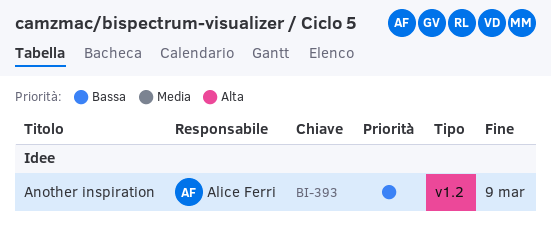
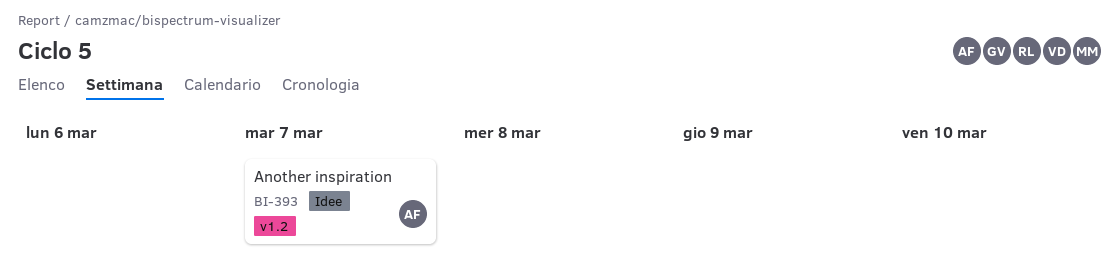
BI-393, due: Mar 9 -> Mar 7

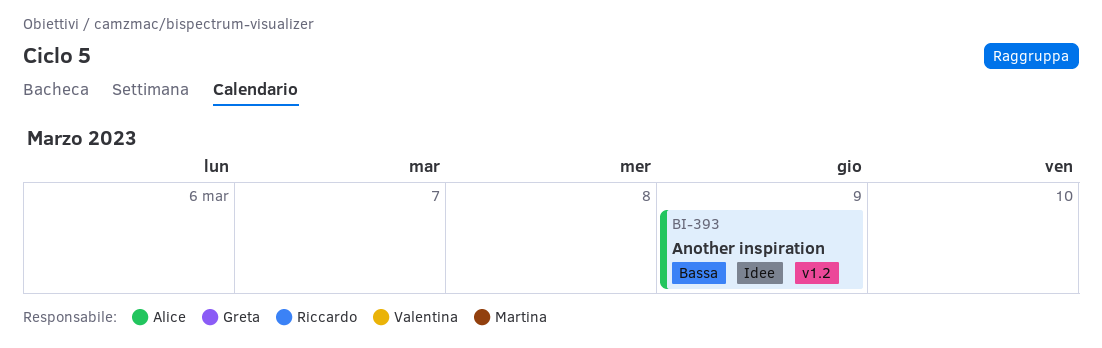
BI-393, due: Mar 7 -> Mar 9

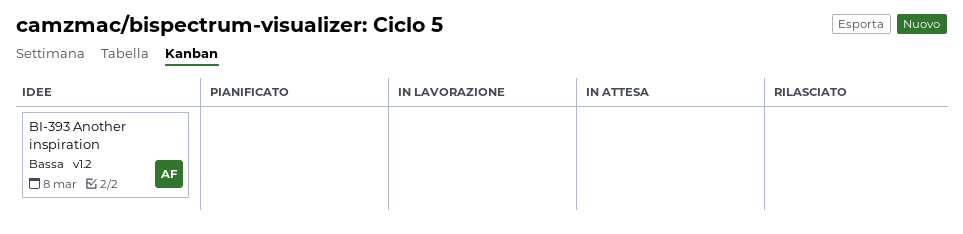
BI-393, due: Mar 9 -> Mar 8

